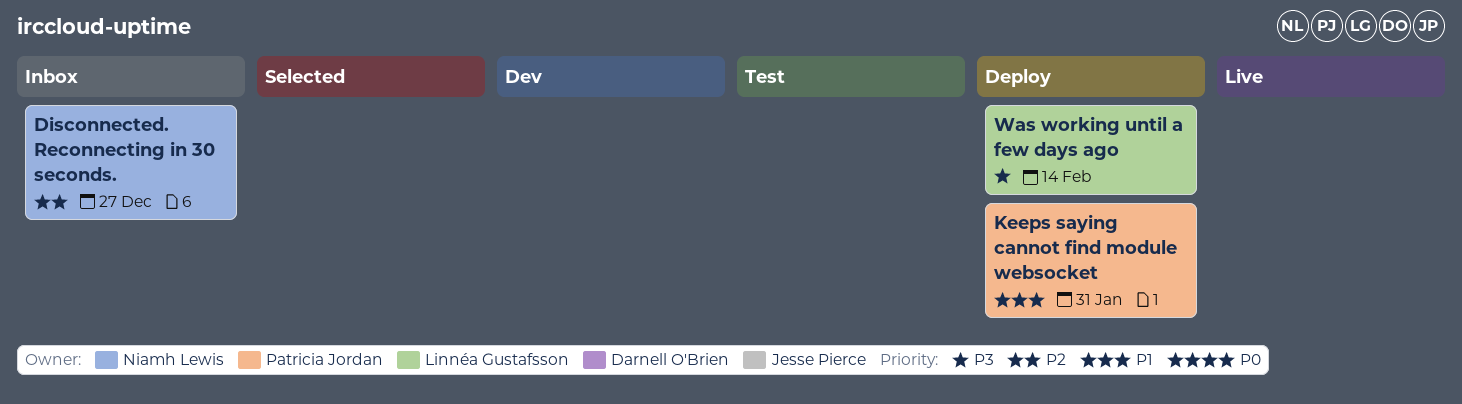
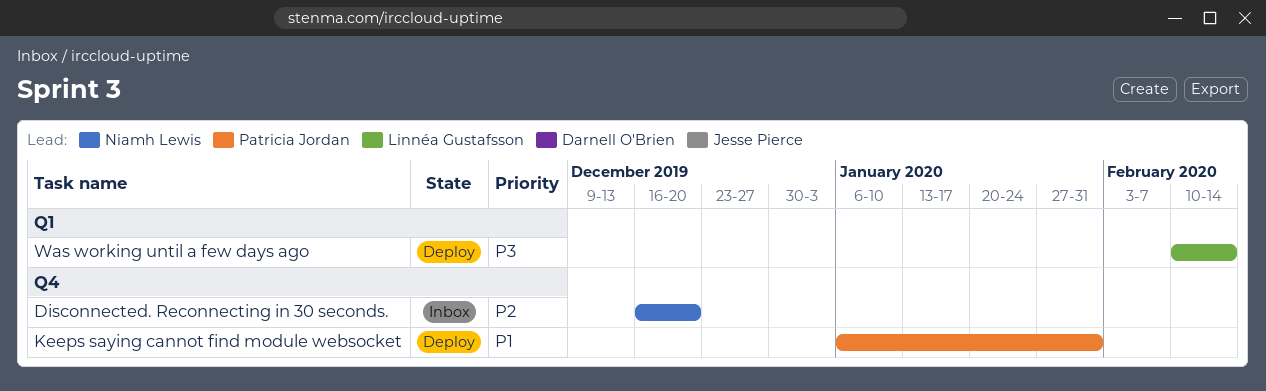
Disconnected. Reconnecting in 30 seconds., due: Dec 27 -> Dec 20

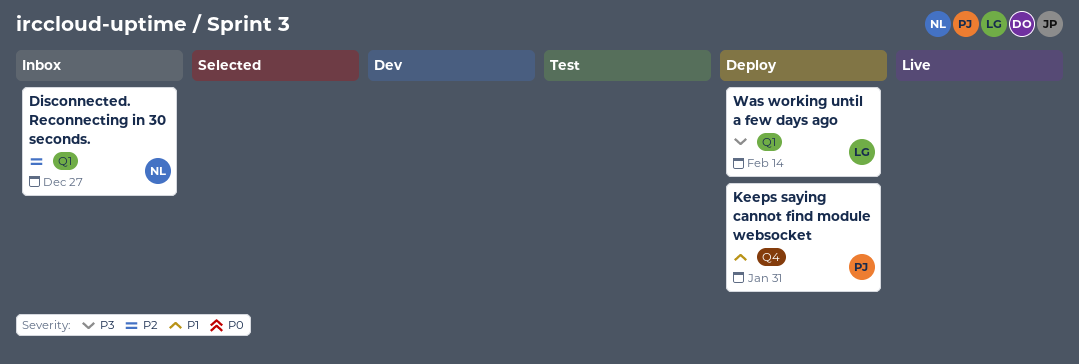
Disconnected. Reconnecting in 30 seconds., label: Q4 -> Q1
Disconnected. Reconnecting in 30 seconds., due: Dec 20 -> Dec 27

